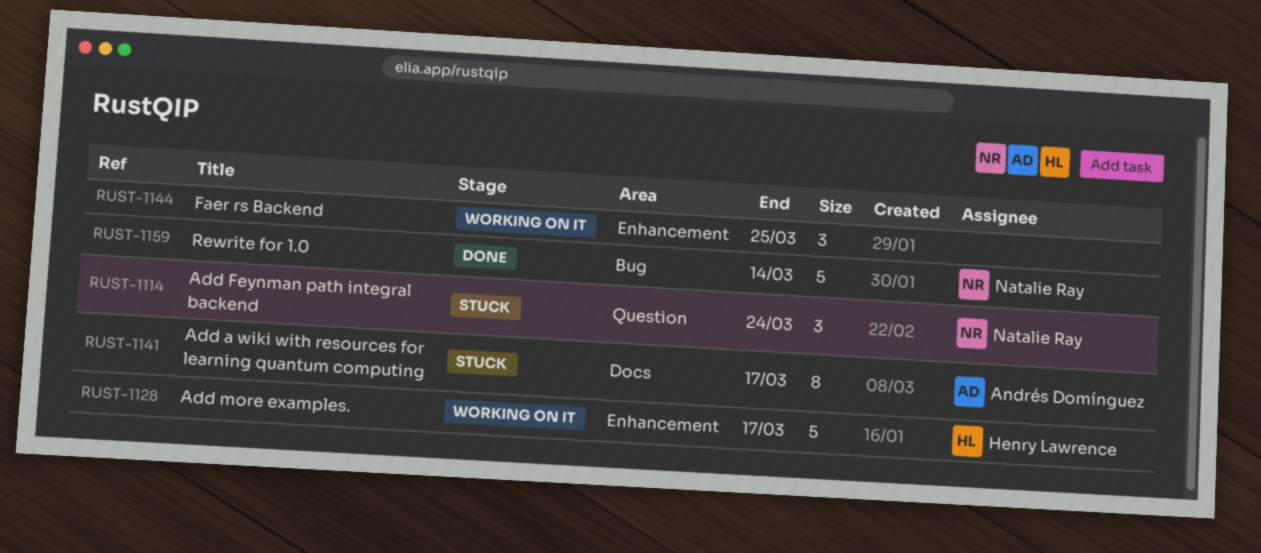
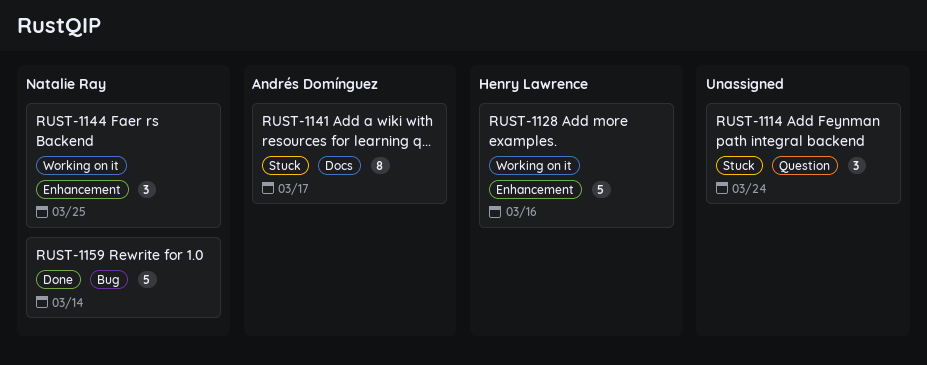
RUST-1114, owner: Natalie Ray -> none
RUST-1128, due: Mar 17 -> Mar 16
RUST-1144, owner: none -> Natalie Ray

